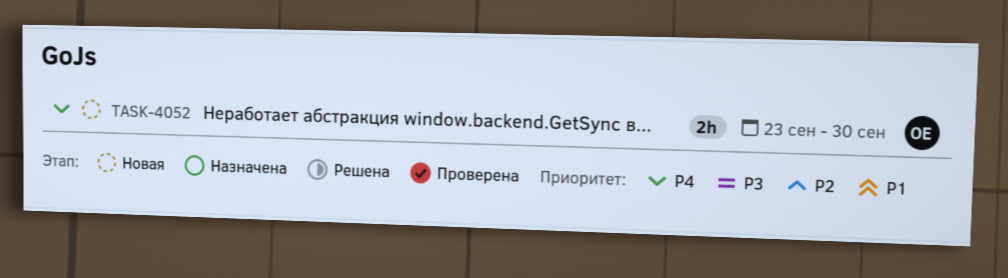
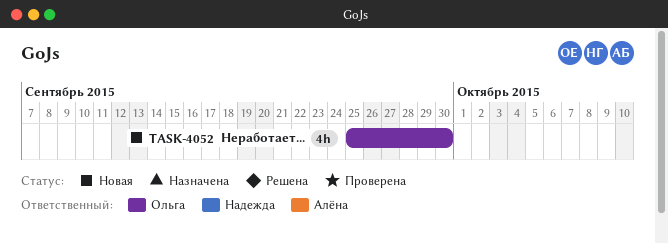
TASK-4052, estimate: 2h -> 4h
TASK-4052, start: Sep 23 -> Sep 25

